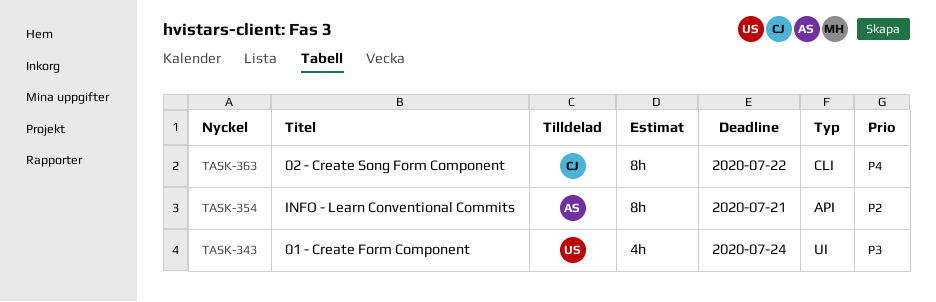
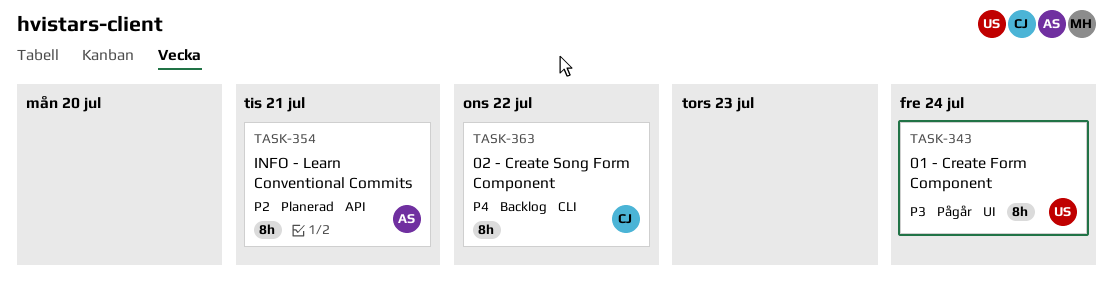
TASK-343, estimate: 4h -> 8h

